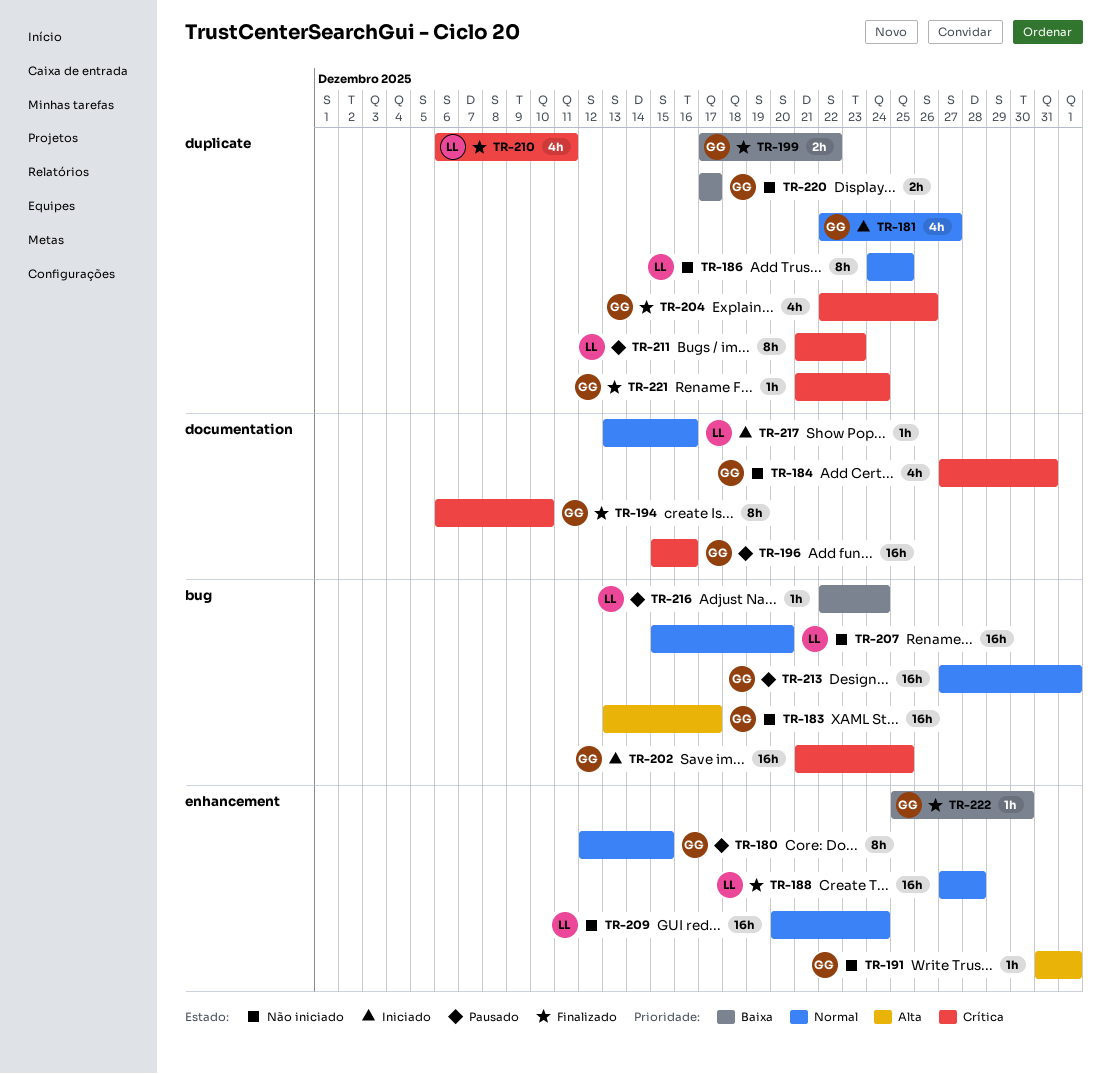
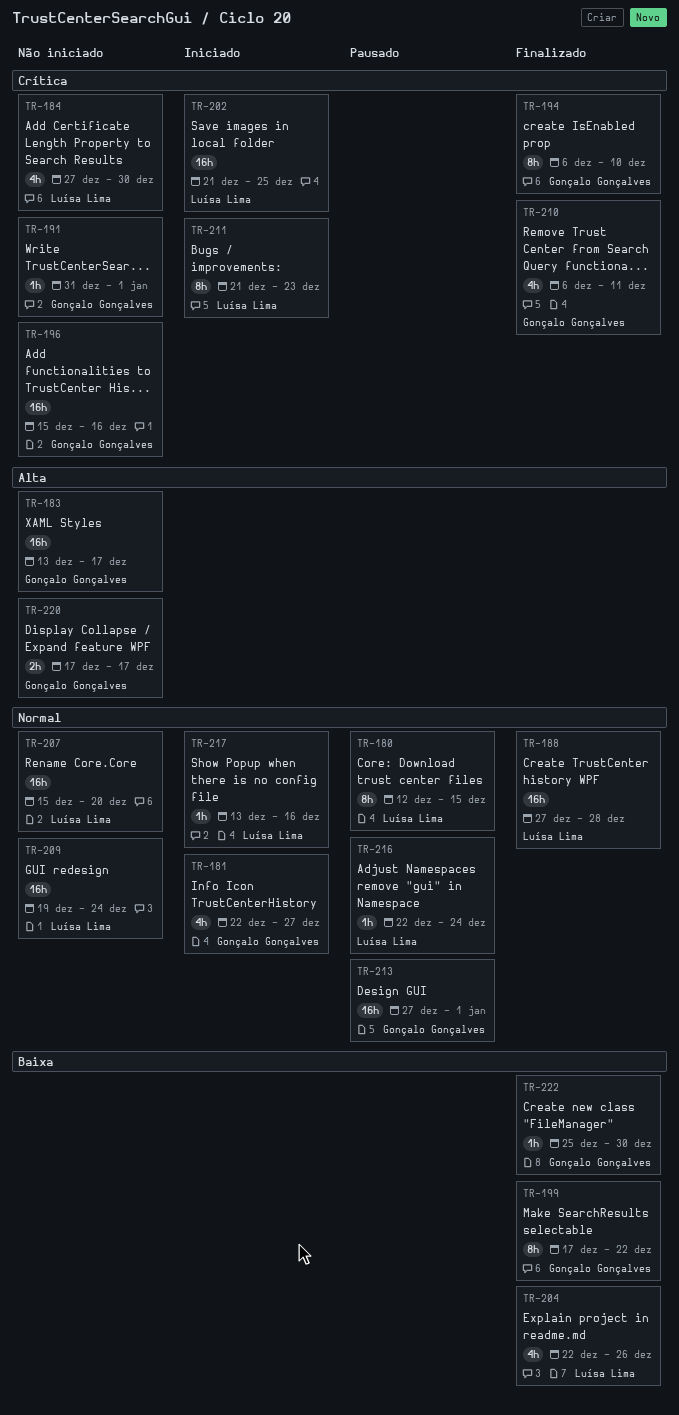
TR-180, owner: Gonçalo Gonçalves -> Luísa Lima
TR-184, owner: Gonçalo Gonçalves -> Luísa Lima
TR-184, due: Dec 31 -> Dec 30
TR-186: present -> none
TR-191, priority: Alta -> Crítica
TR-196, status: Pausado -> Não iniciado
TR-199, estimate: 2h -> 8h
TR-202, owner: Gonçalo Gonçalves -> Luísa Lima
TR-204, owner: Gonçalo Gonçalves -> Luísa Lima
TR-204, priority: Crítica -> Baixa
TR-209, start: Dec 20 -> Dec 19
TR-210, owner: Luísa Lima -> Gonçalo Gonçalves
TR-211, status: Pausado -> Iniciado
TR-216, priority: Baixa -> Normal
TR-220, priority: Baixa -> Alta
TR-221: present -> none

